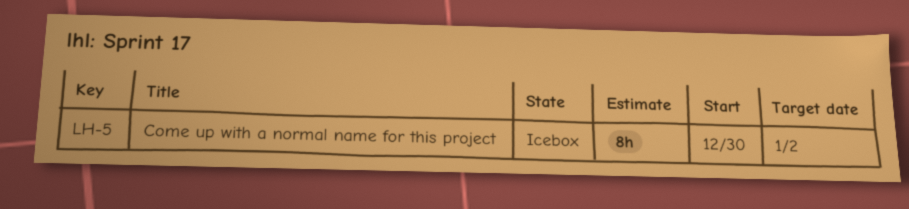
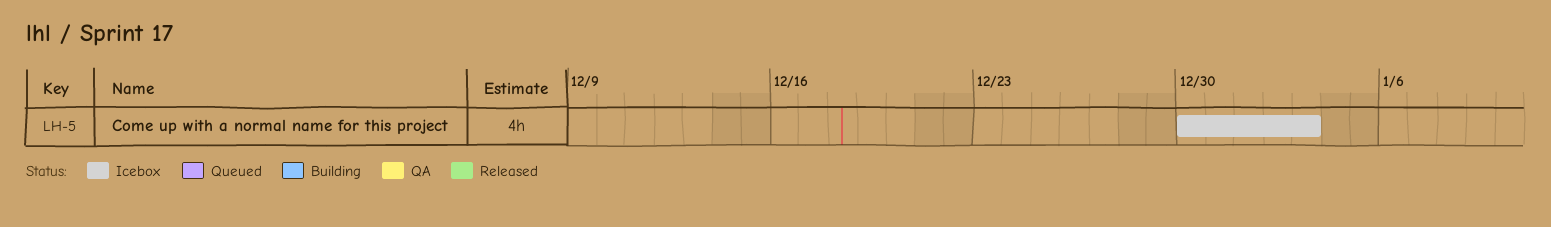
LH-5, estimate: 8h -> 4h
LH-5, due: Jan 2 -> Jan 3

